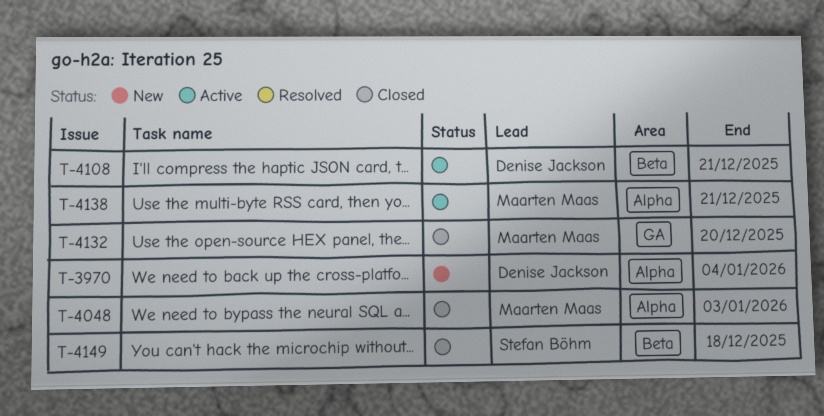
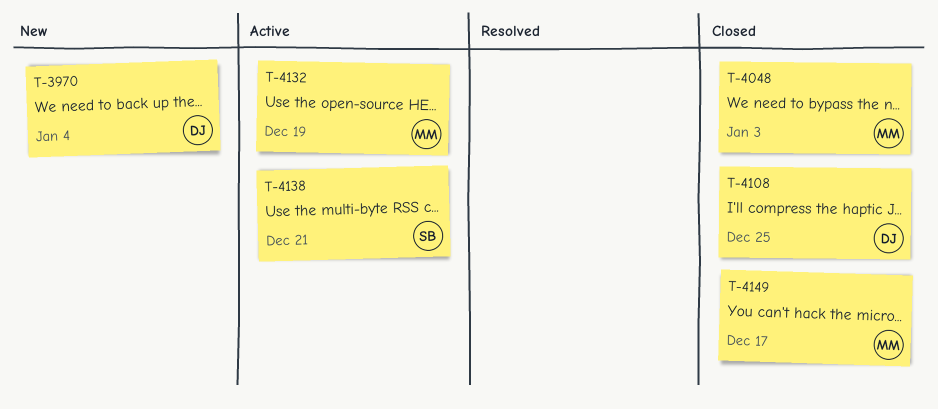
T-4108, status: Active -> Closed
T-4108, due: Dec 21 -> Dec 25
T-4132, status: Closed -> Active
T-4132, due: Dec 20 -> Dec 19
T-4138, owner: Maarten Maas -> Stefan Böhm
T-4149, owner: Stefan Böhm -> Maarten Maas
T-4149, due: Dec 18 -> Dec 17

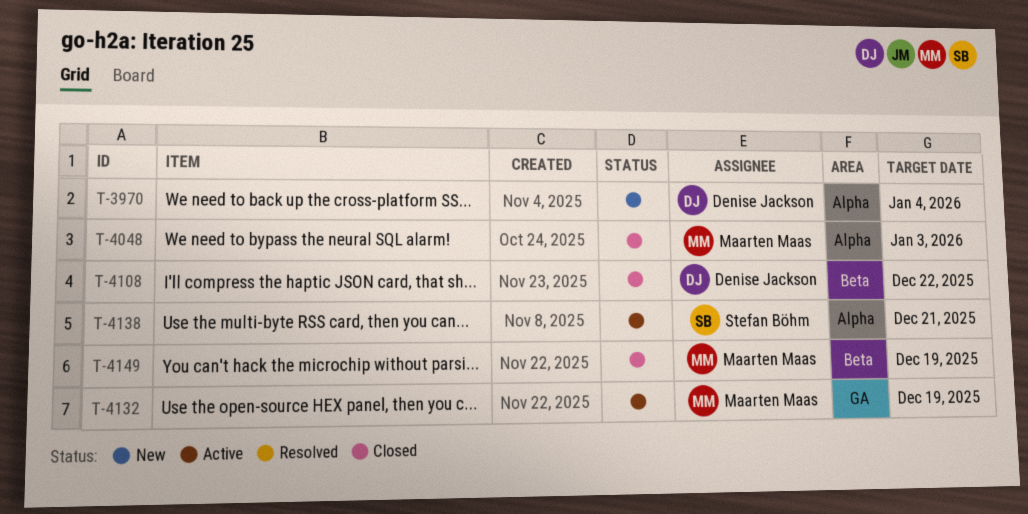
T-4108, due: Dec 25 -> Dec 22
T-4149, due: Dec 17 -> Dec 19

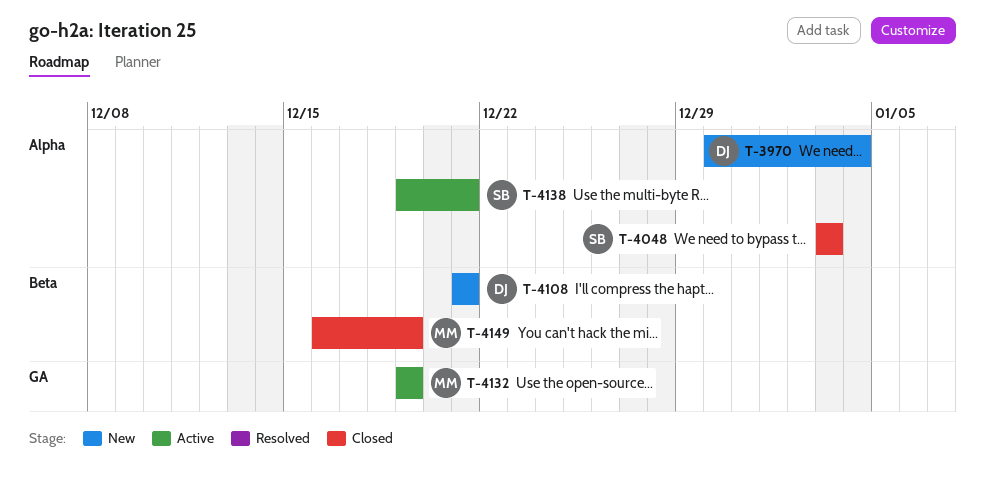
T-4048, owner: Maarten Maas -> Stefan Böhm
T-4108, status: Closed -> New
T-4108, due: Dec 22 -> Dec 21

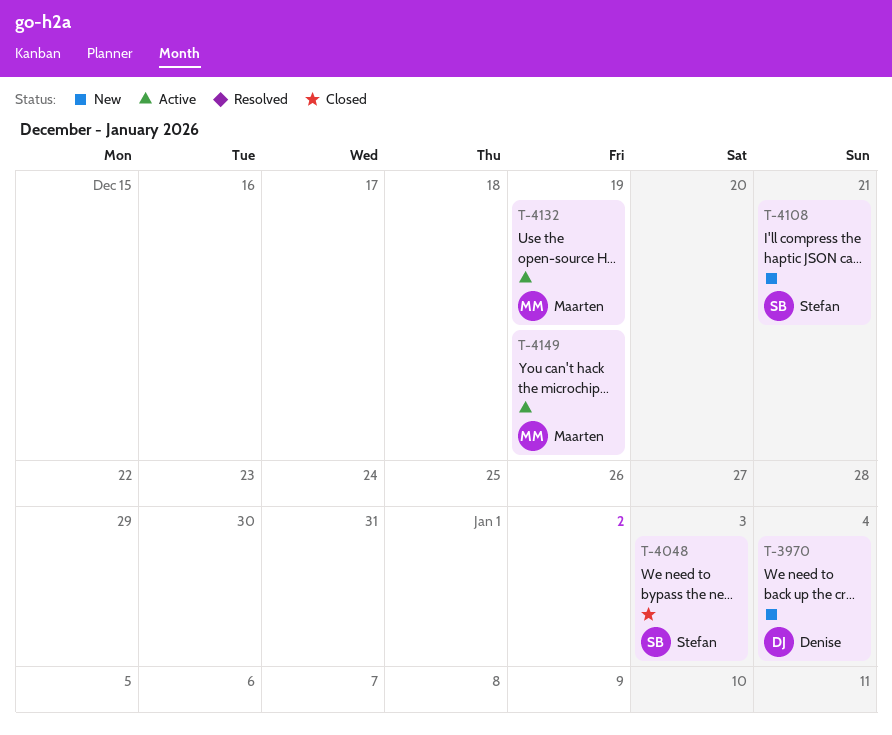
T-4108, owner: Denise -> Stefan
T-4138: present -> none
T-4149, status: Closed -> Active

